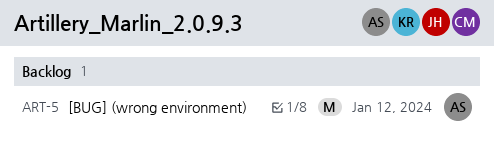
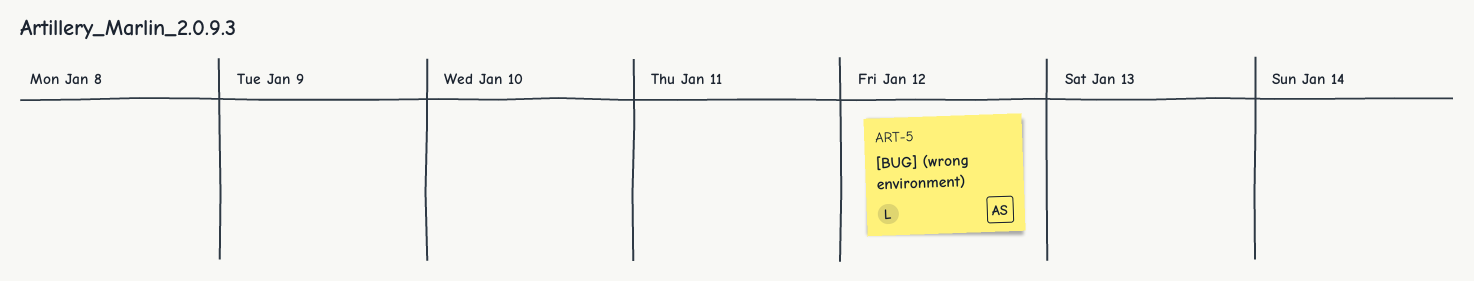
ART-5, estimate: M -> L

